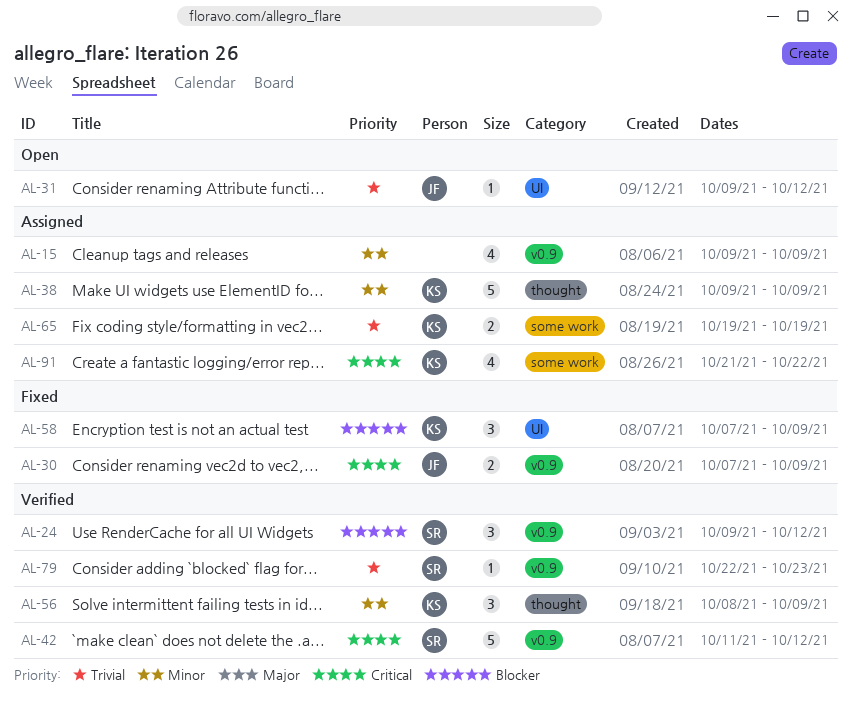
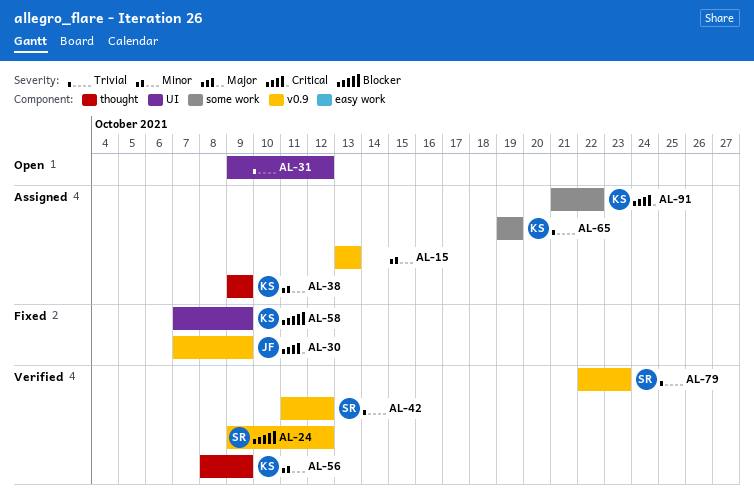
AL-15, start: Oct 9 -> Oct 13
AL-15, due: Oct 9 -> Oct 13
AL-31, owner: JF -> none
AL-42, priority: Critical -> Trivial

